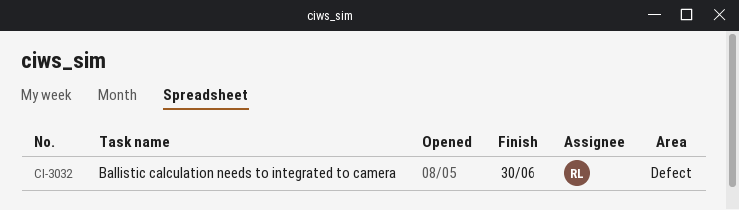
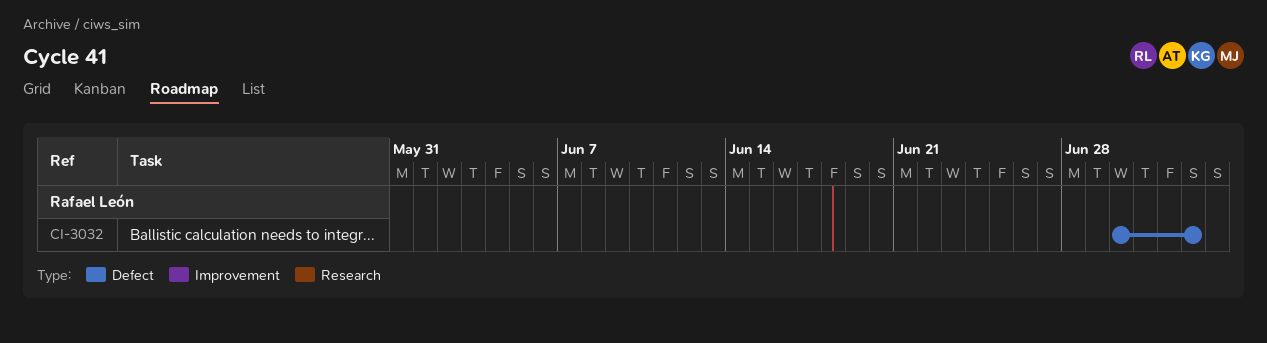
CI-3032, due: Jun 30 -> Jul 3

